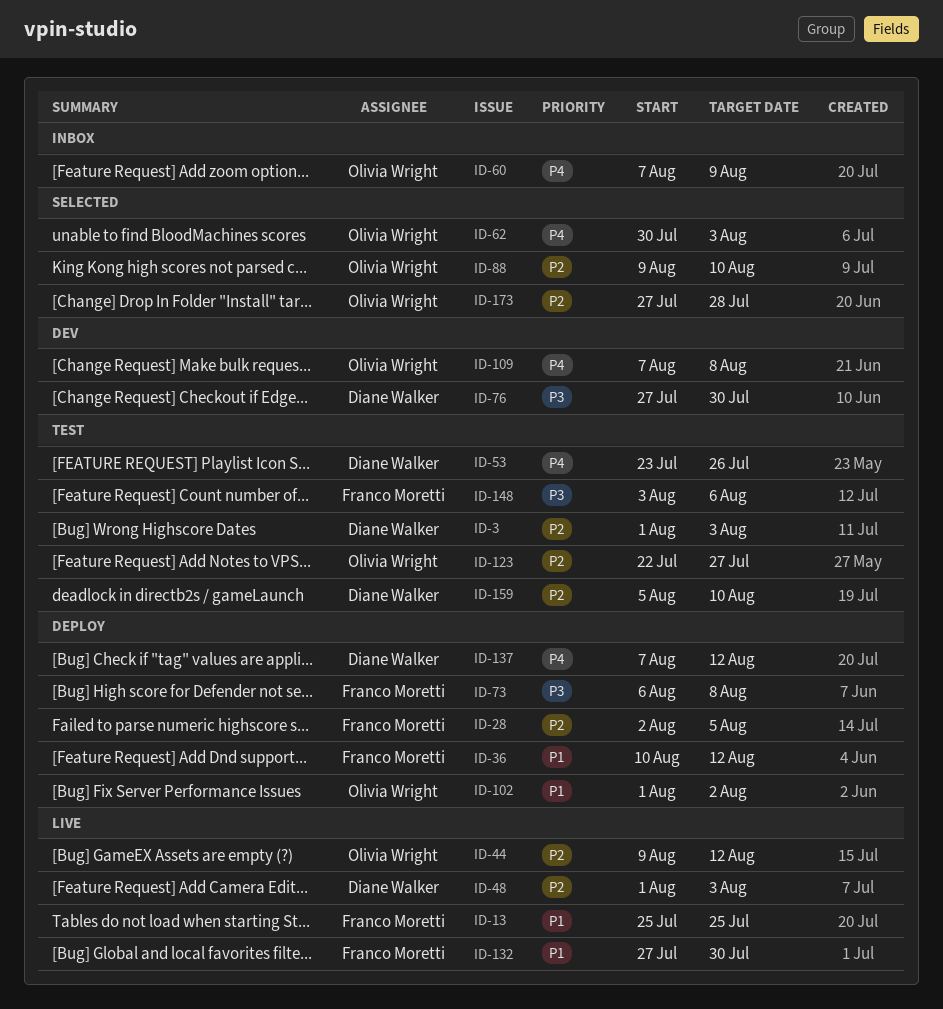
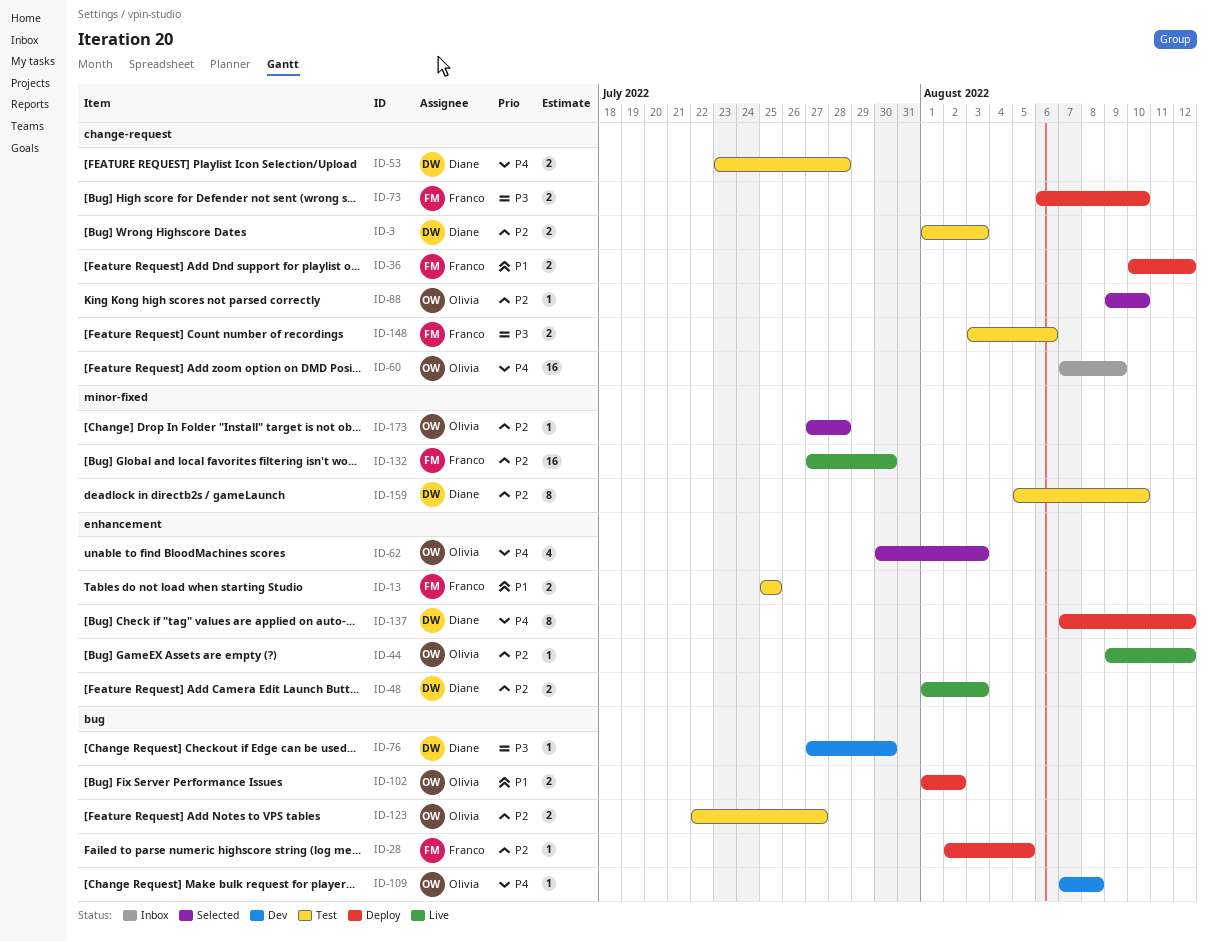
ID-13, status: Live -> Test
ID-53, due: Jul 26 -> Jul 28
ID-73, due: Aug 8 -> Aug 10
ID-132, priority: P1 -> P2

